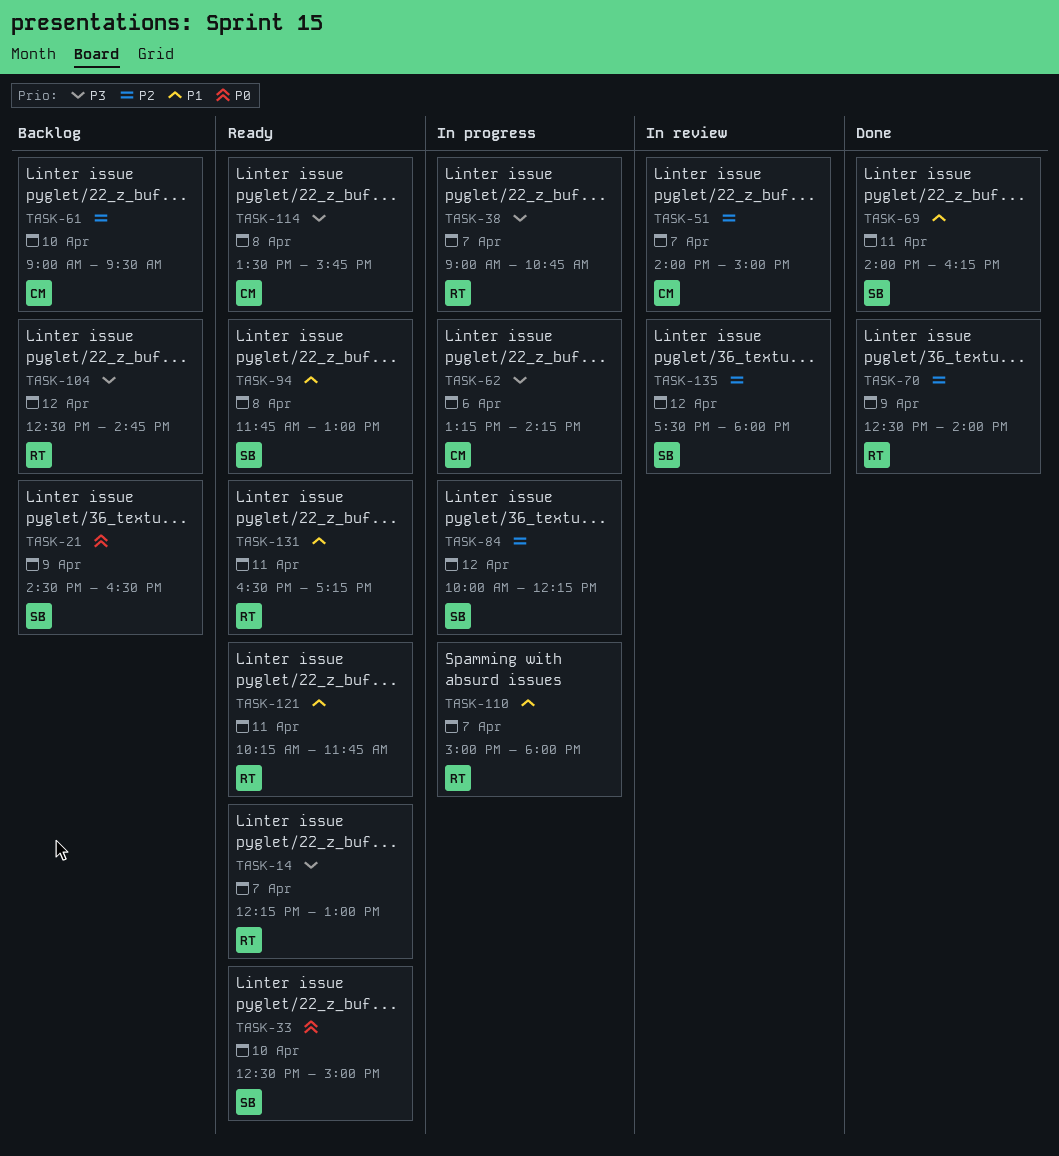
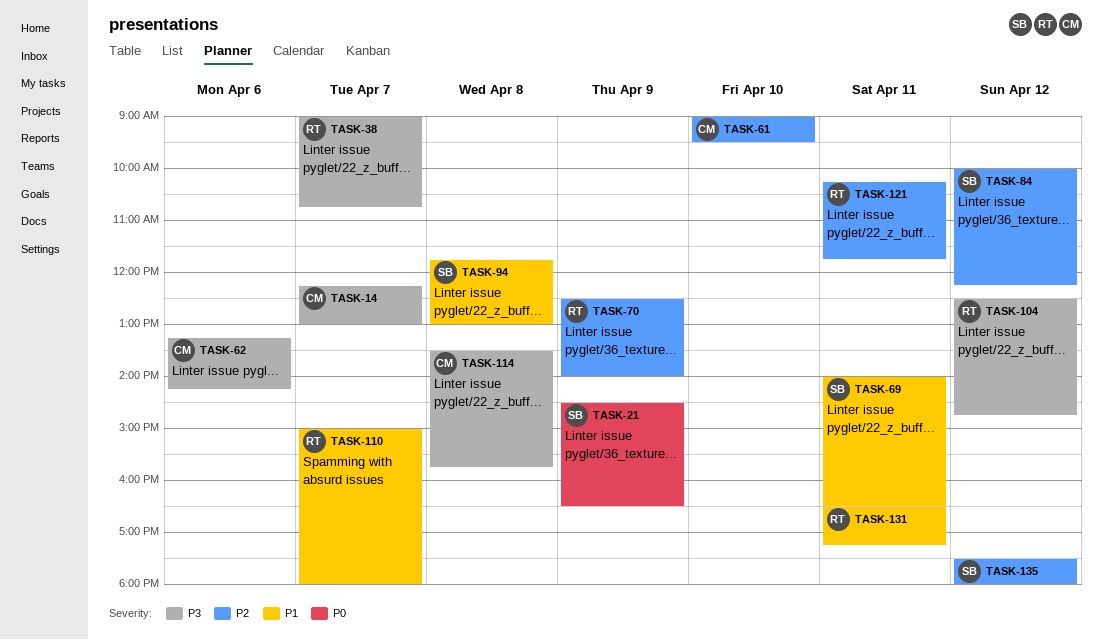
TASK-14, owner: RT -> CM
TASK-33: present -> none
TASK-51: present -> none
TASK-69, ends: 16:15 -> 16:30
TASK-121, priority: P1 -> P2

